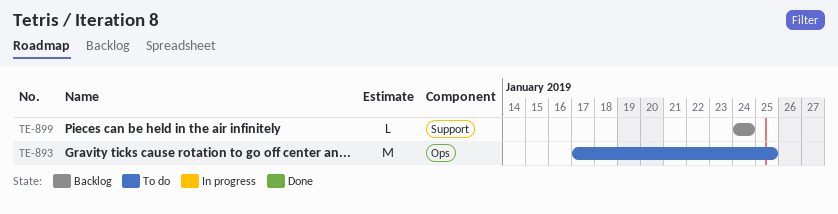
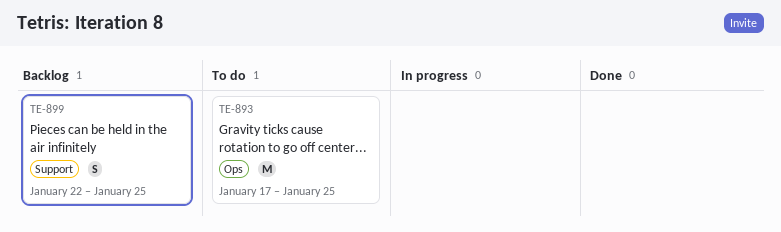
TE-899, estimate: L -> S
TE-899, start: Jan 24 -> Jan 22
TE-899, due: Jan 24 -> Jan 25

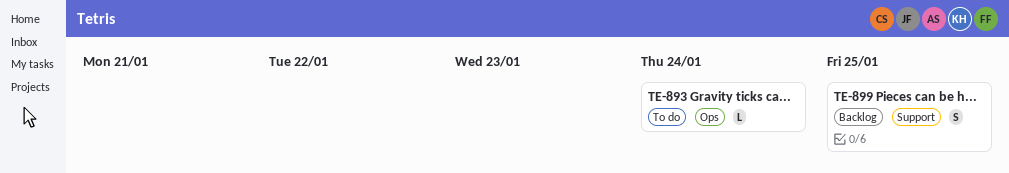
TE-893, estimate: M -> L
TE-893, due: Jan 25 -> Jan 24

